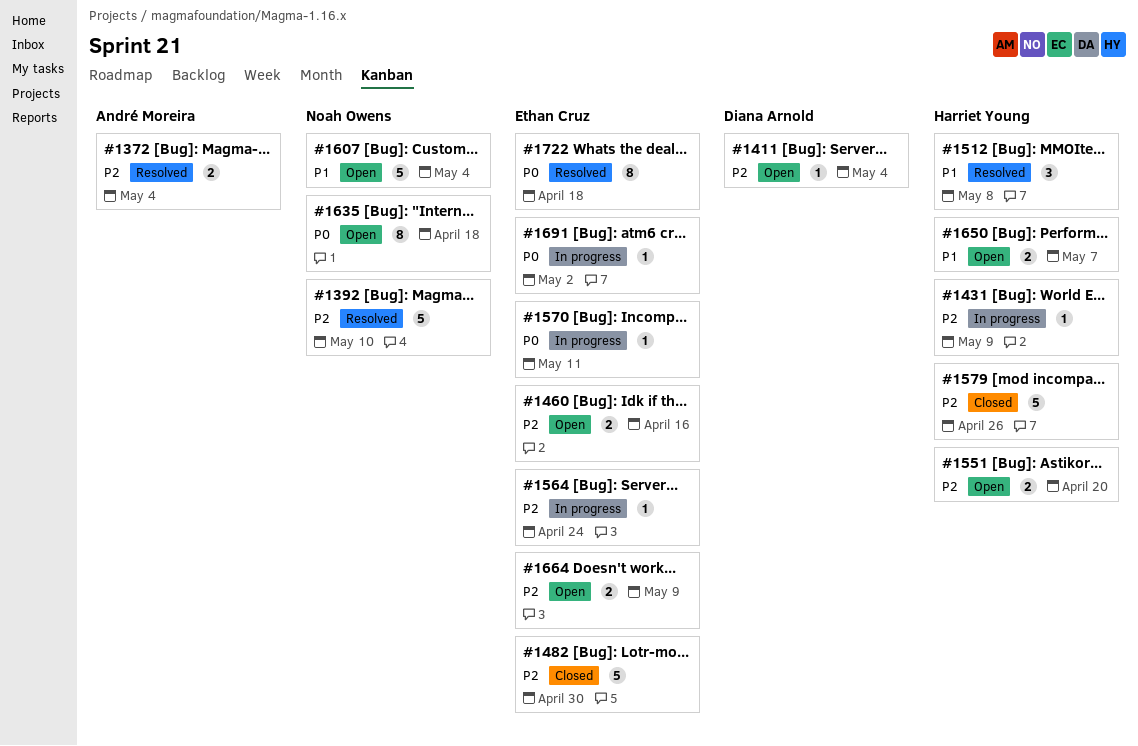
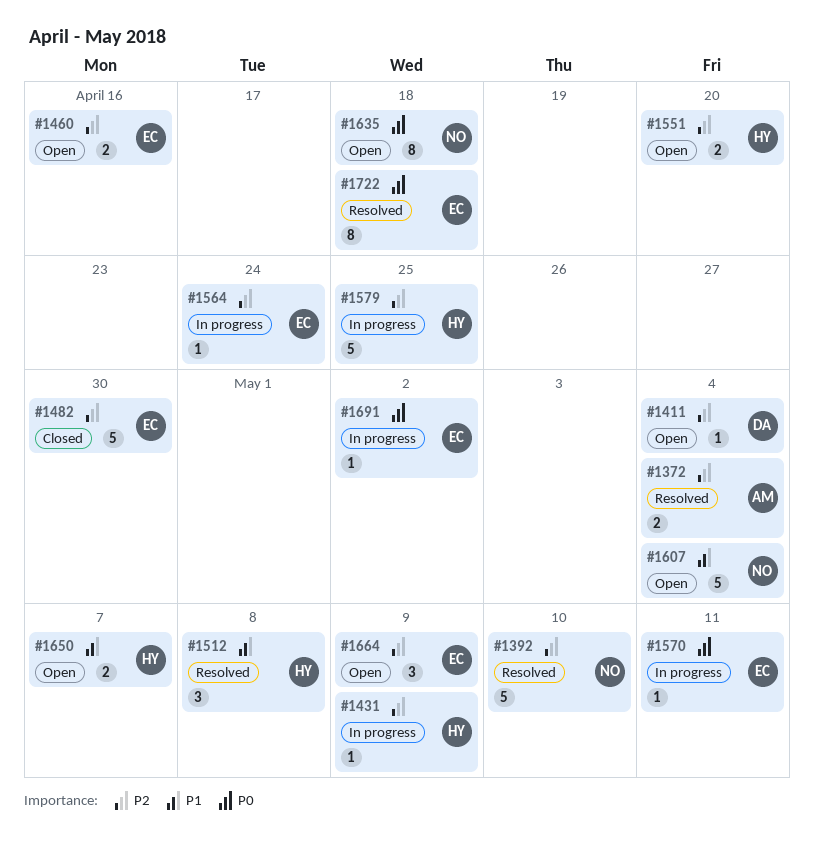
#1579, status: Closed -> In progress
#1579, due: Apr 26 -> Apr 25
#1664, estimate: 2 -> 3

